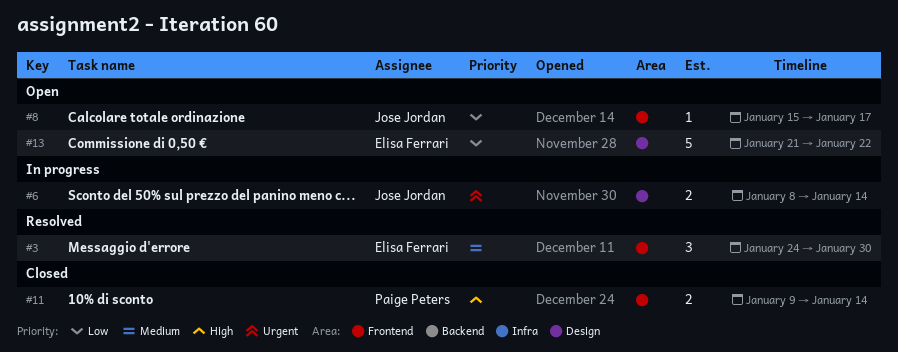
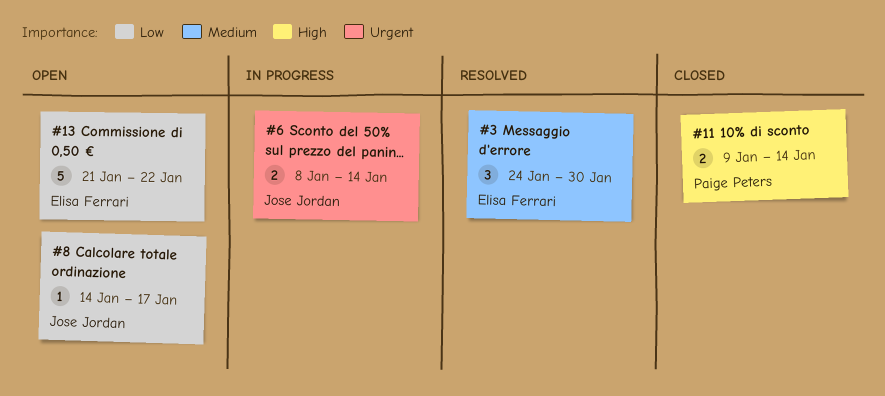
#8, start: Jan 15 -> Jan 14

